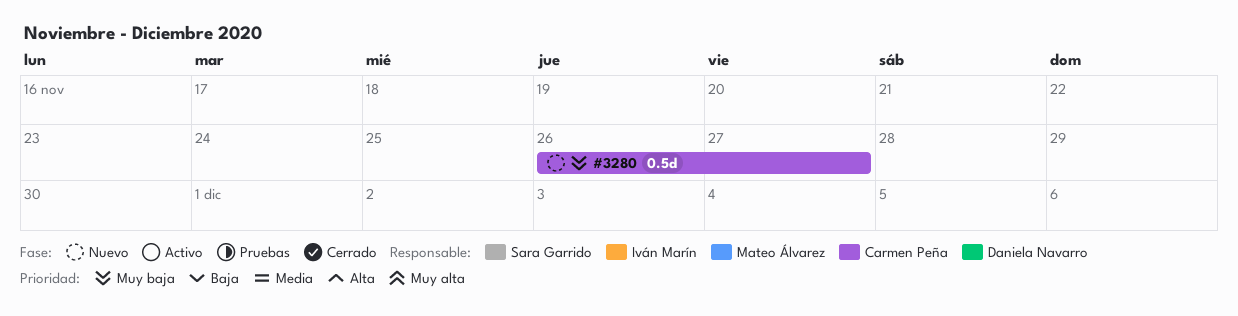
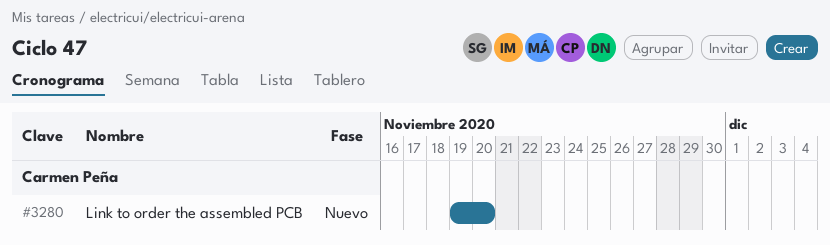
#3280, start: Nov 26 -> Nov 19
#3280, due: Nov 27 -> Nov 20

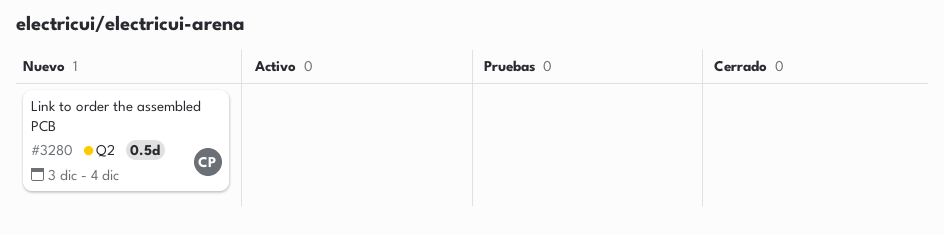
#3280, start: Nov 19 -> Dec 3
#3280, due: Nov 20 -> Dec 4

